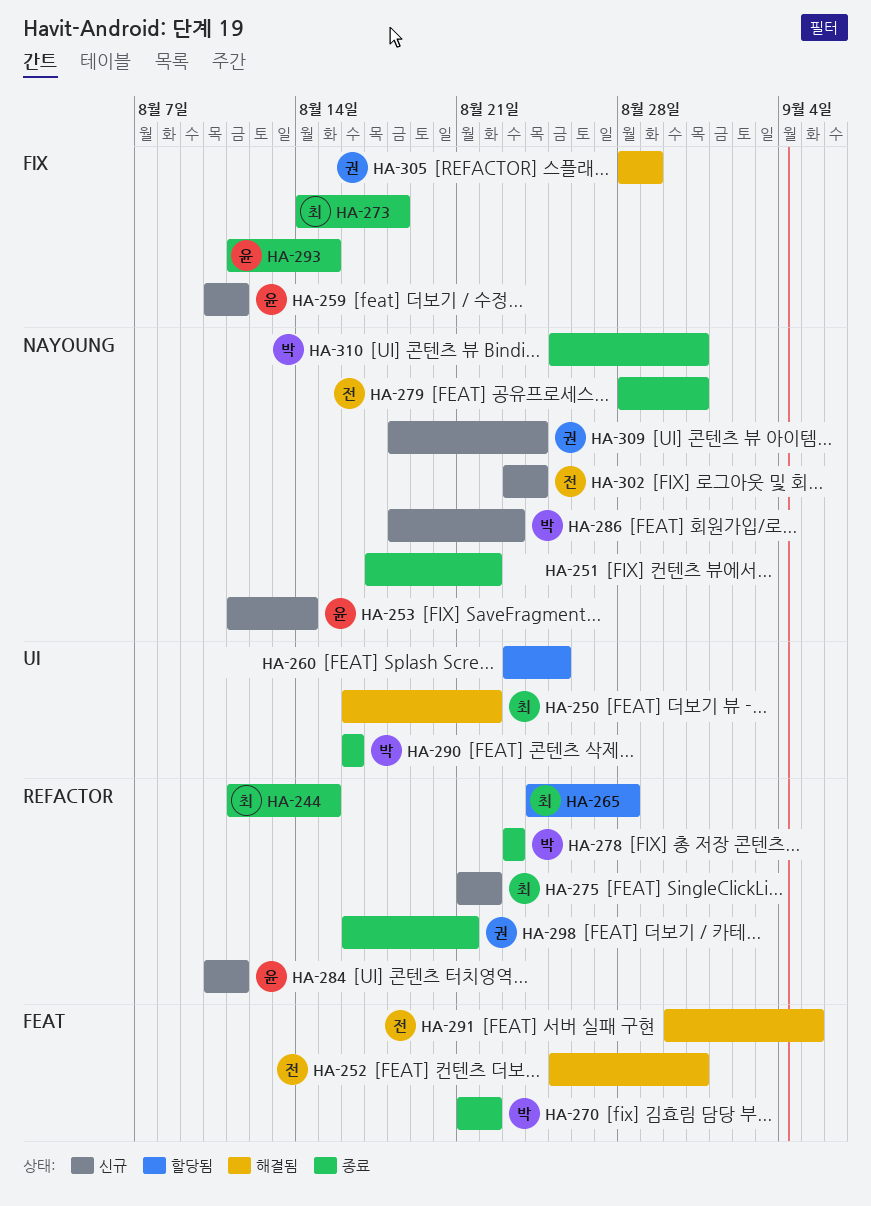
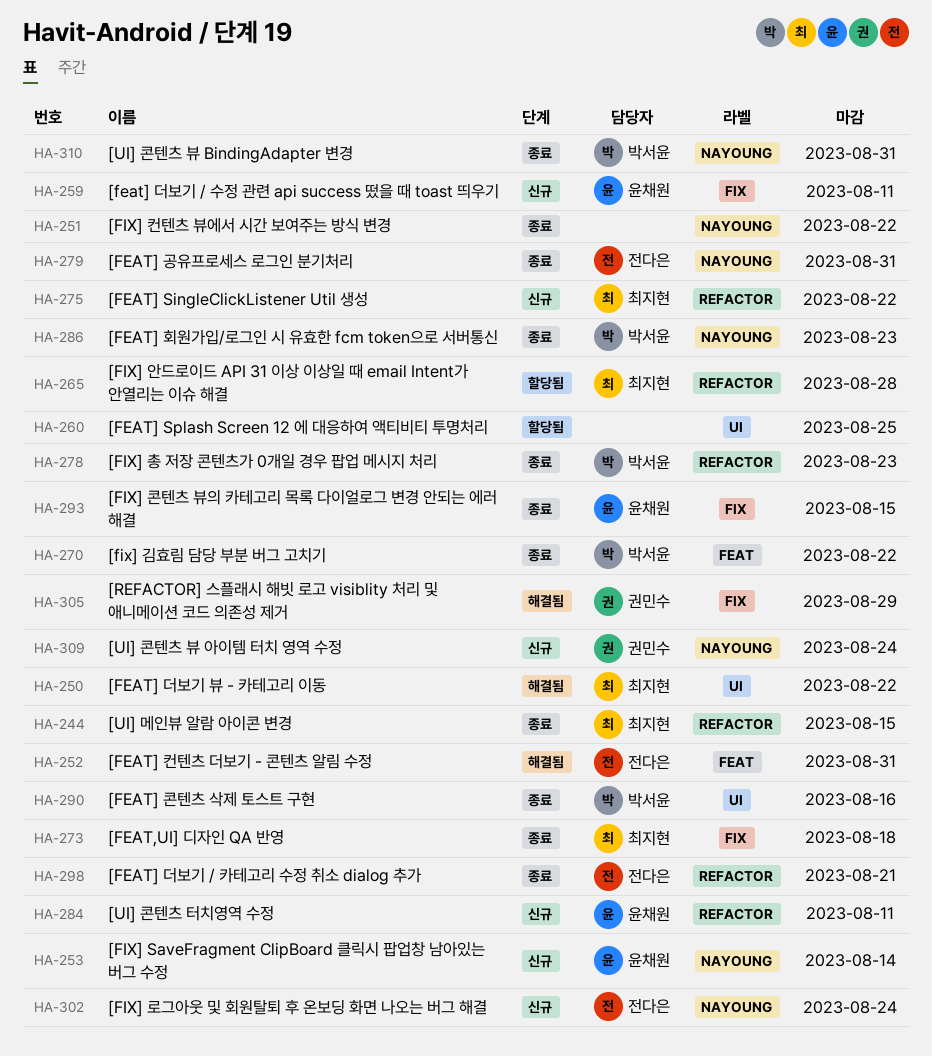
HA-286, status: 신규 -> 종료
HA-291: present -> none
HA-298, owner: 권민수 -> 전다은

